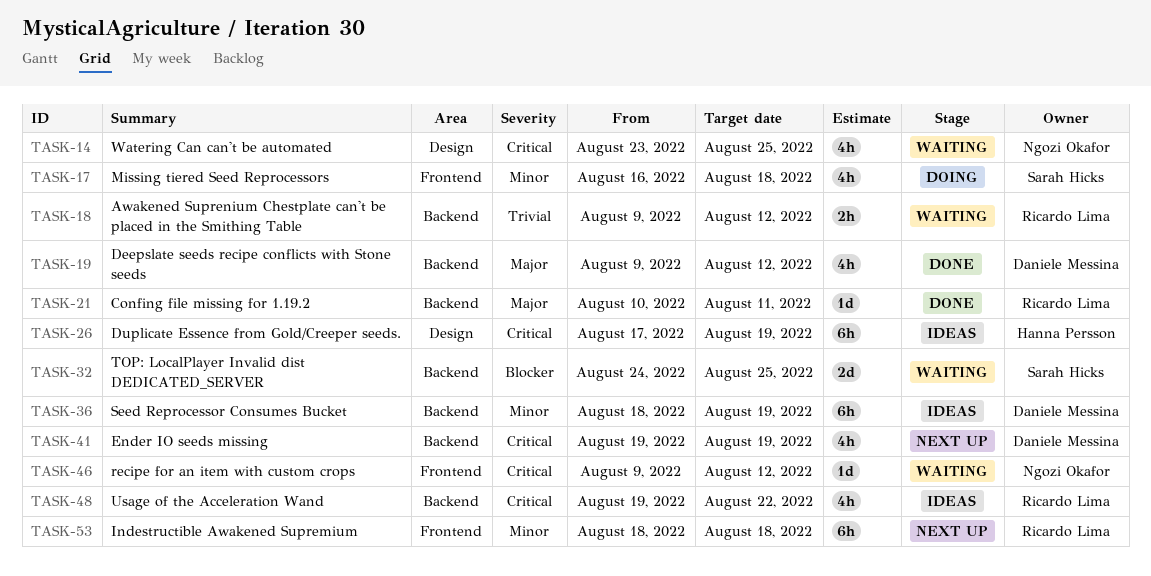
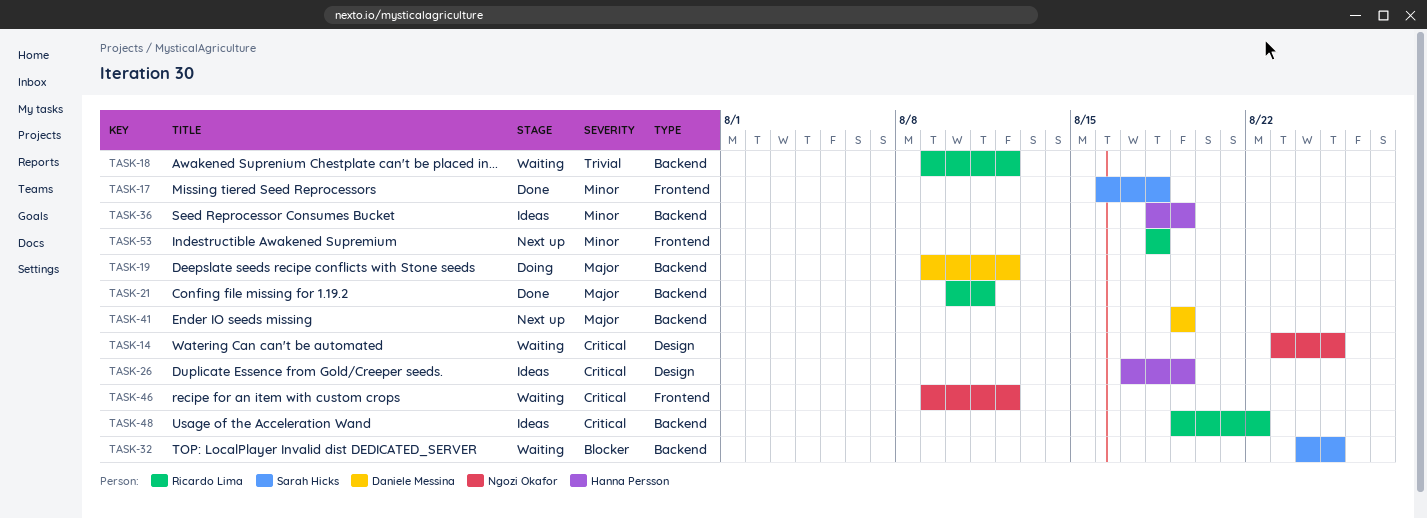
TASK-17, status: Doing -> Done
TASK-19, status: Done -> Doing
TASK-36, owner: Daniele Messina -> Hanna Persson
TASK-41, priority: Critical -> Major

